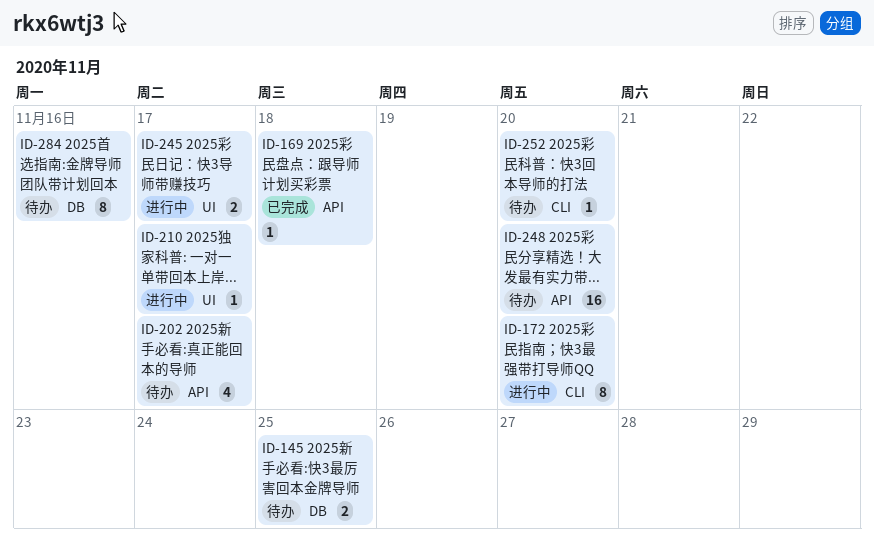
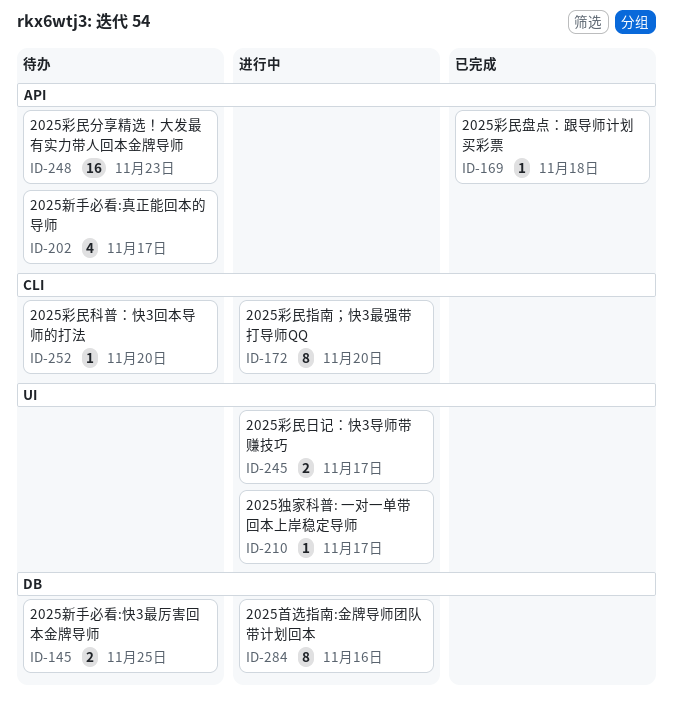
ID-248, due: Nov 20 -> Nov 23
ID-284, status: 待办 -> 进行中

